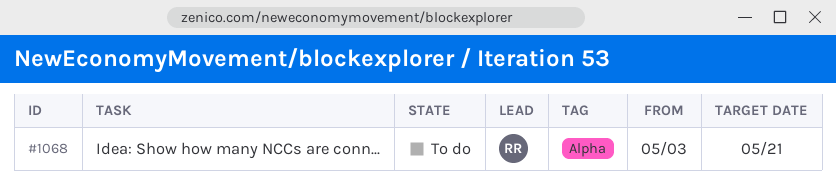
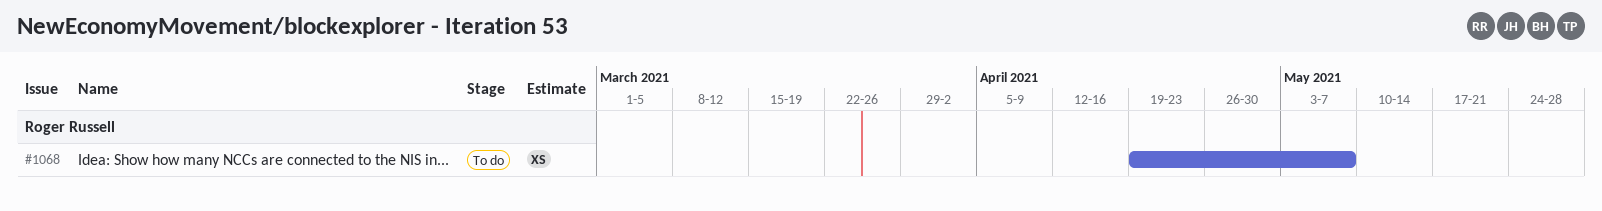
#1068, start: May 3 -> Apr 19
#1068, due: May 21 -> May 7

